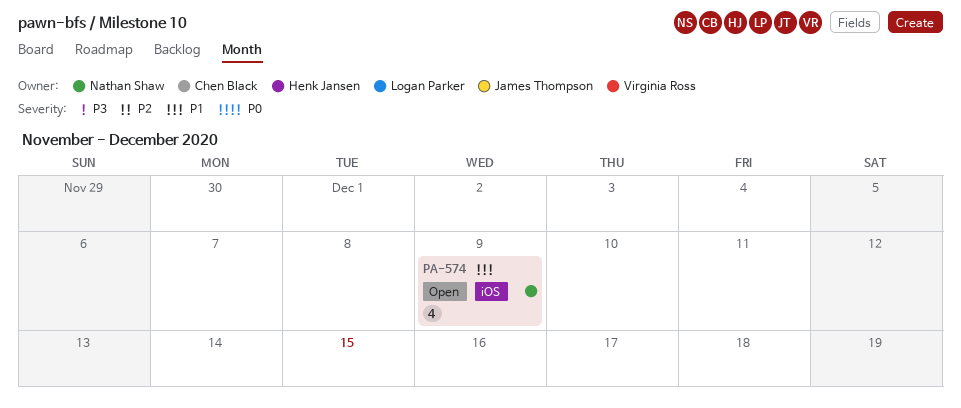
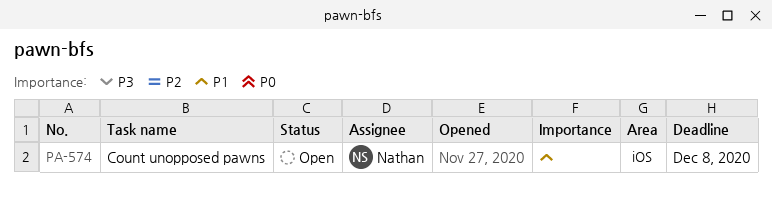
PA-574, due: Dec 9 -> Dec 8

